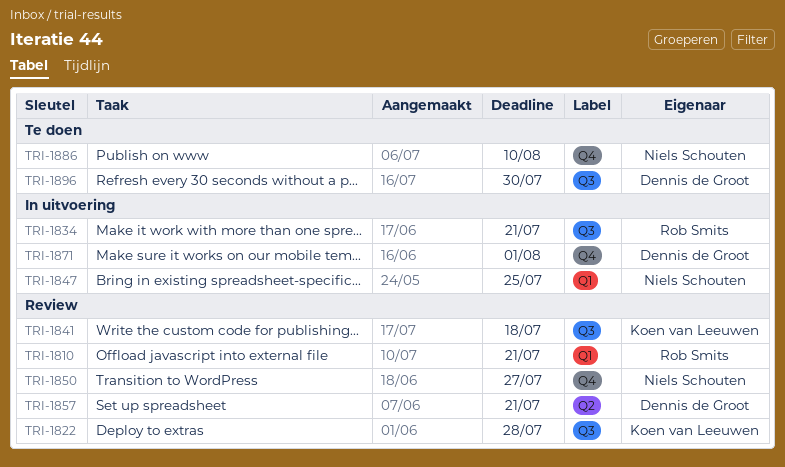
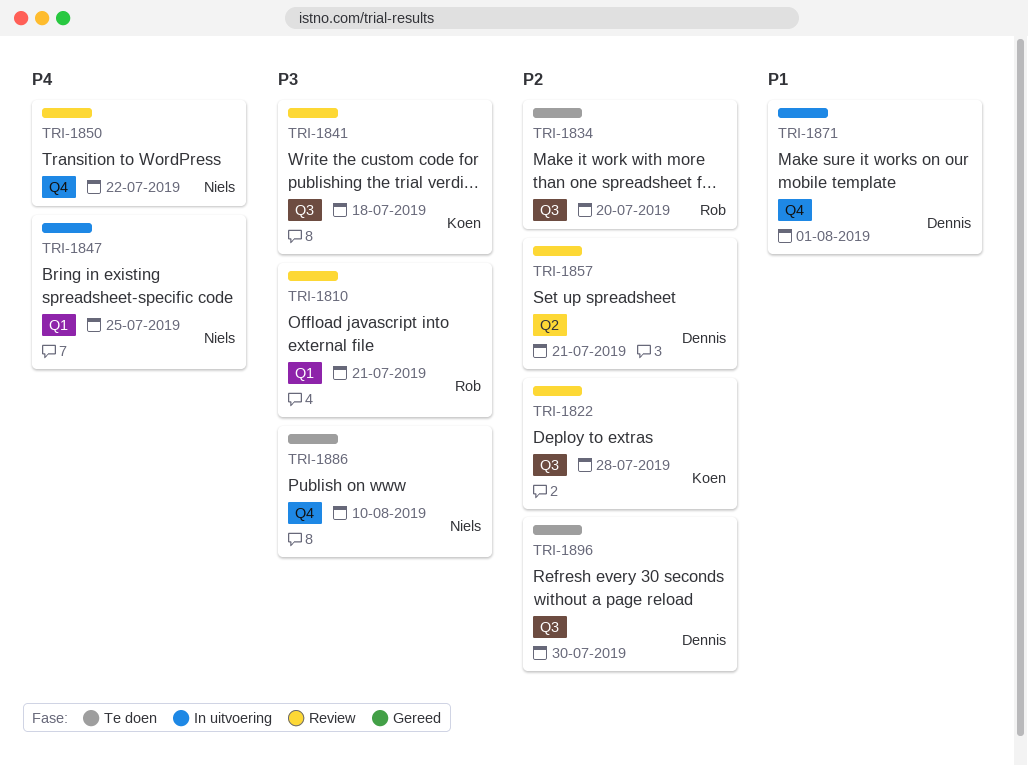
TRI-1834, status: In uitvoering -> Te doen
TRI-1834, due: Jul 21 -> Jul 20
TRI-1850, due: Jul 27 -> Jul 22

